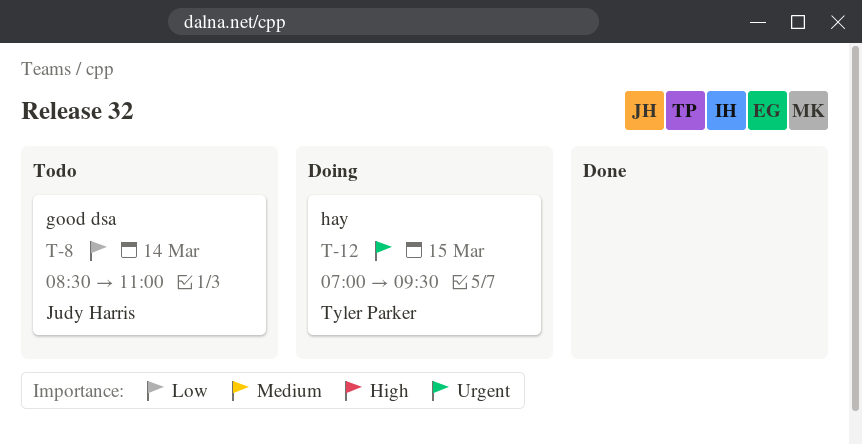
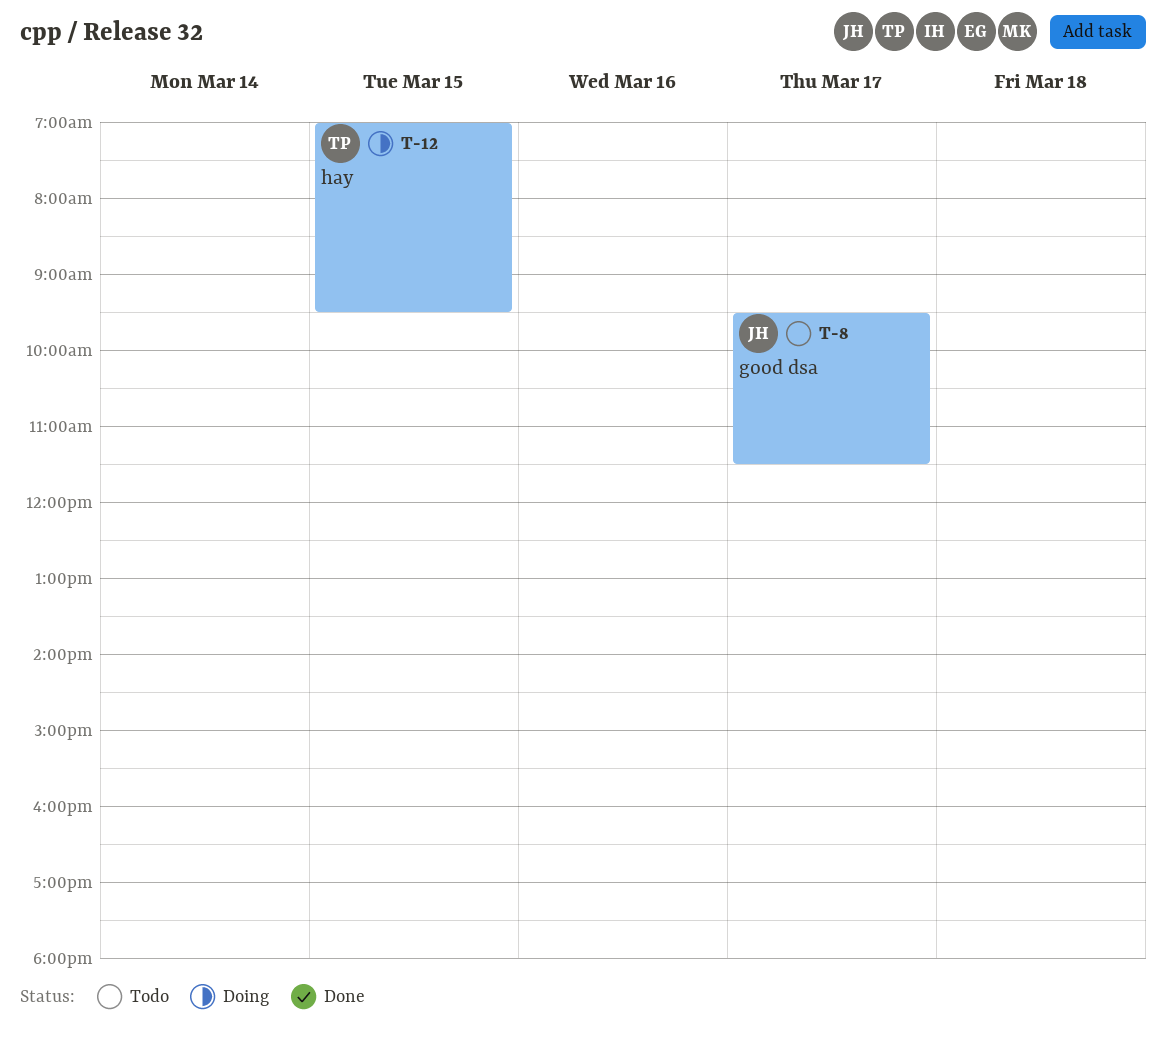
T-8, day: Mar 14 -> Mar 17
T-8, begins: 08:30 -> 09:30
T-8, ends: 11:00 -> 11:30

